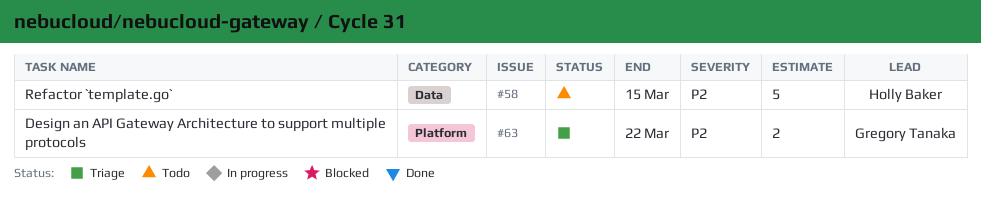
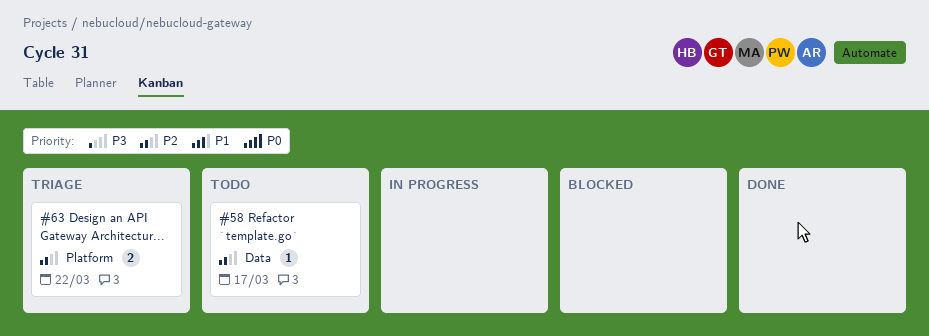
#58, estimate: 5 -> 1
#58, due: Mar 15 -> Mar 17

